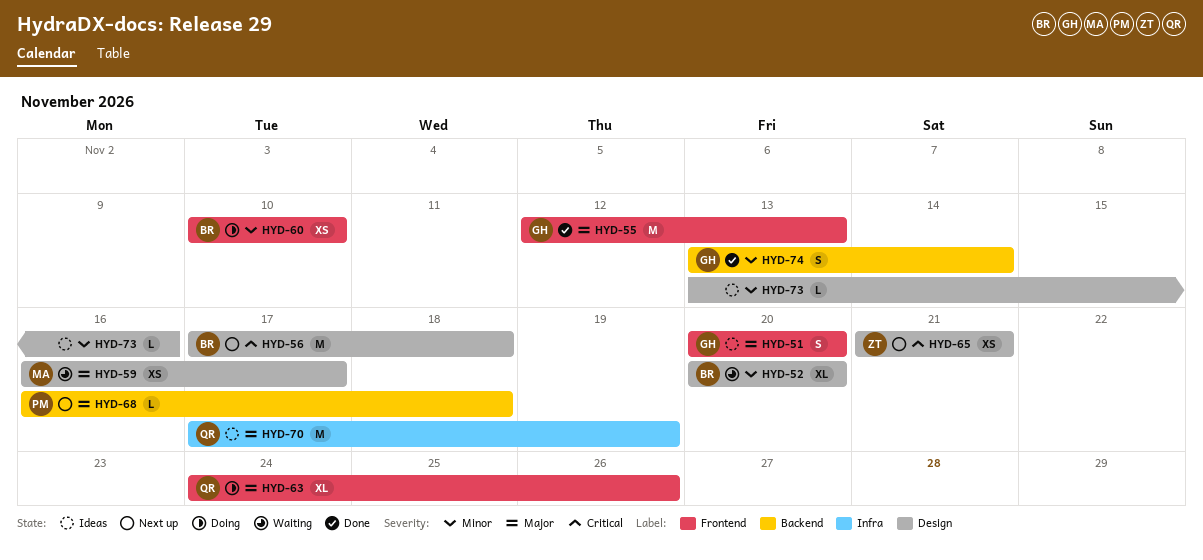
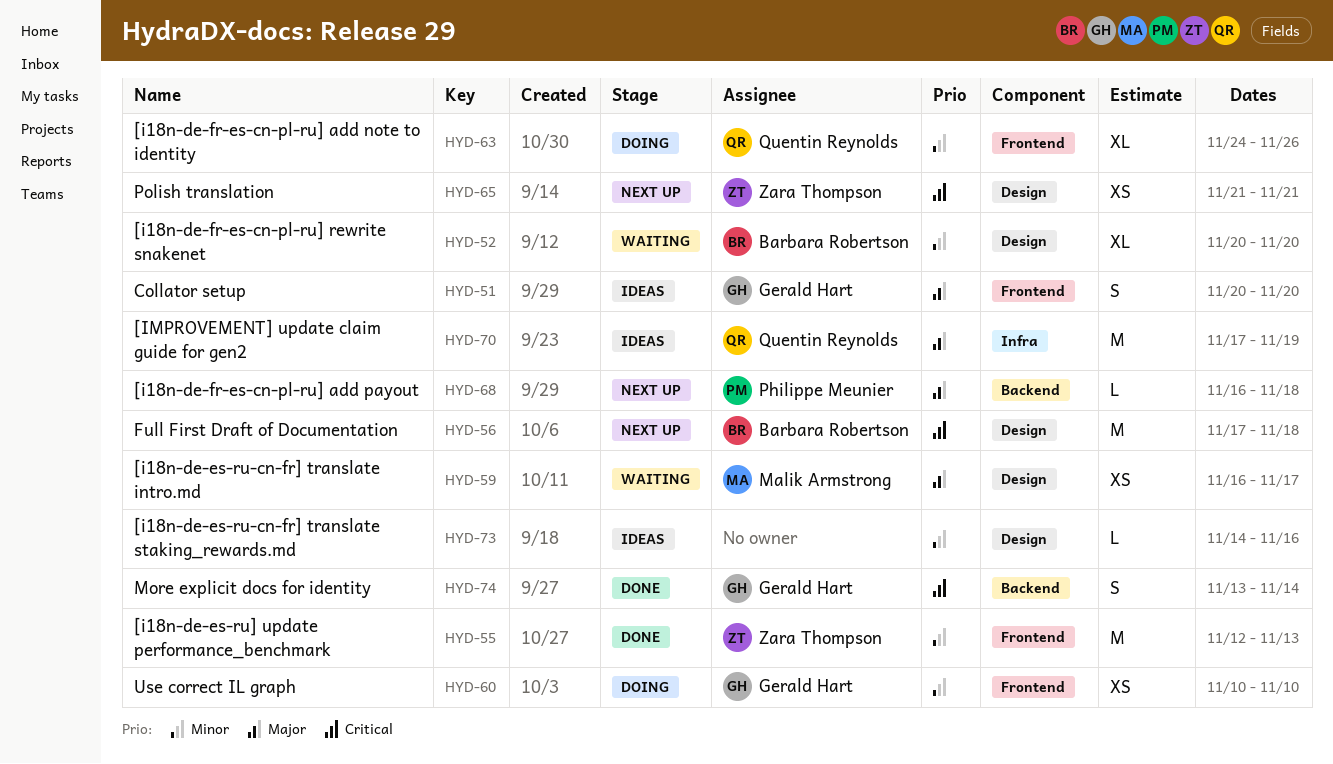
HYD-55, owner: Gerald Hart -> Zara Thompson
HYD-55, priority: Major -> Minor
HYD-60, owner: Barbara Robertson -> Gerald Hart
HYD-63, priority: Major -> Minor
HYD-73, start: Nov 13 -> Nov 14
HYD-74, priority: Minor -> Critical

